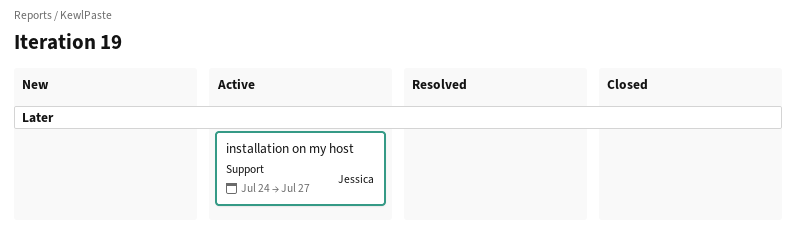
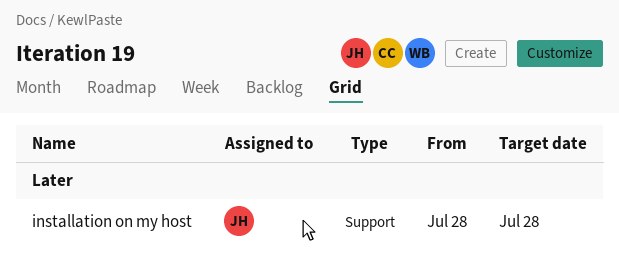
installation on my host, start: Jul 24 -> Jul 28
installation on my host, due: Jul 27 -> Jul 28

